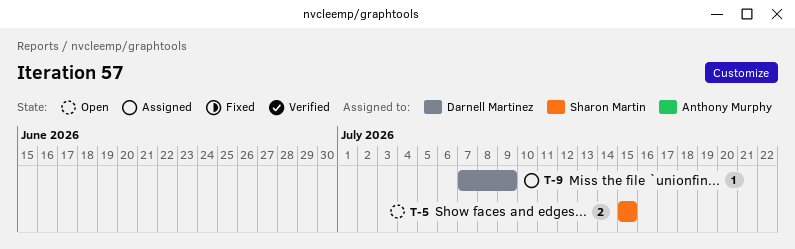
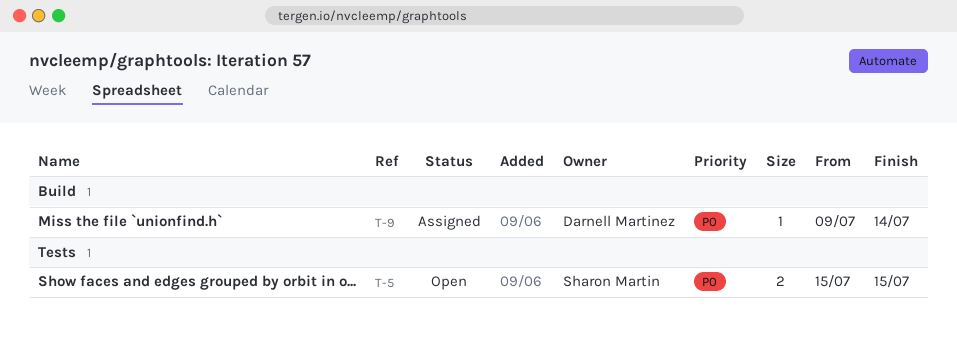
T-9, start: Jul 7 -> Jul 9
T-9, due: Jul 9 -> Jul 14

